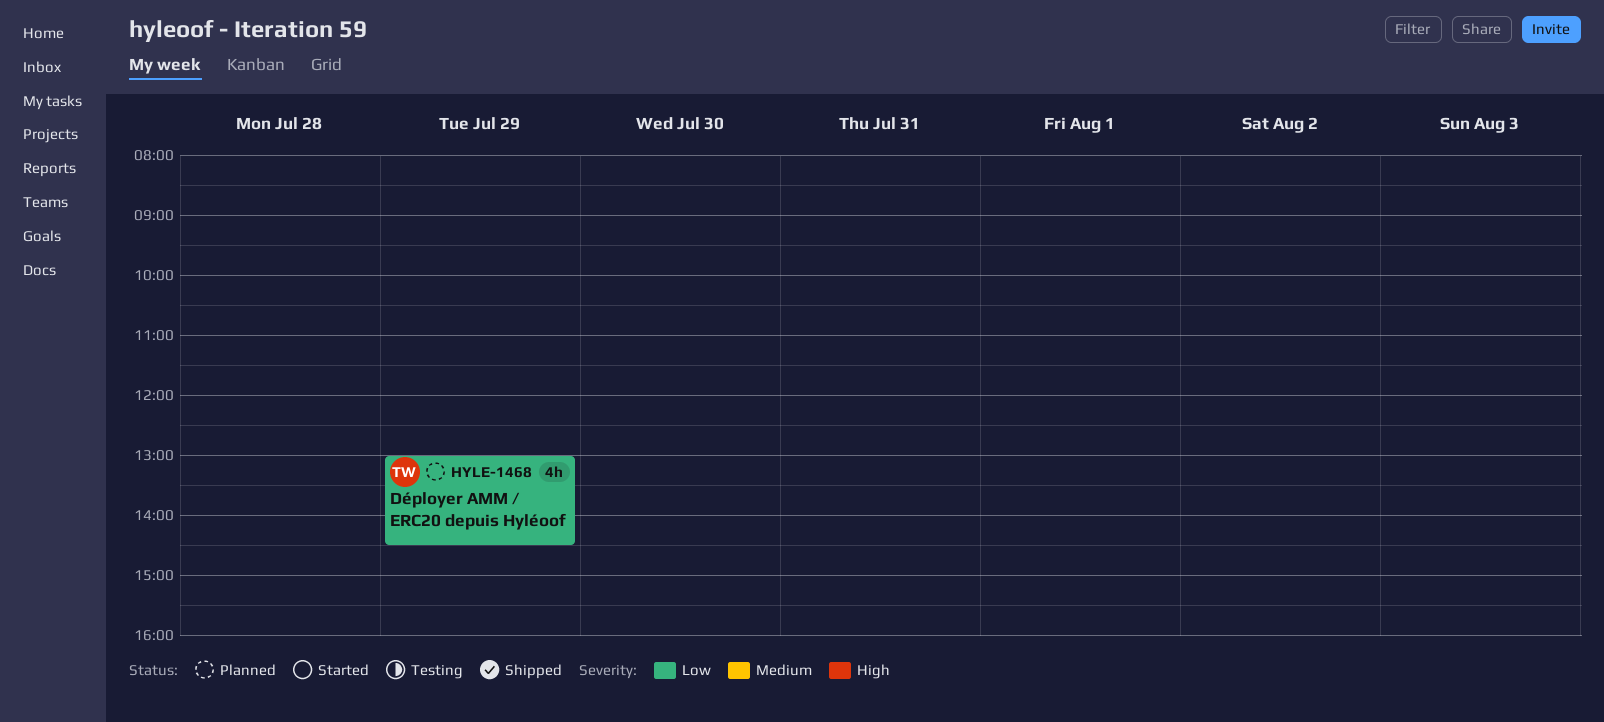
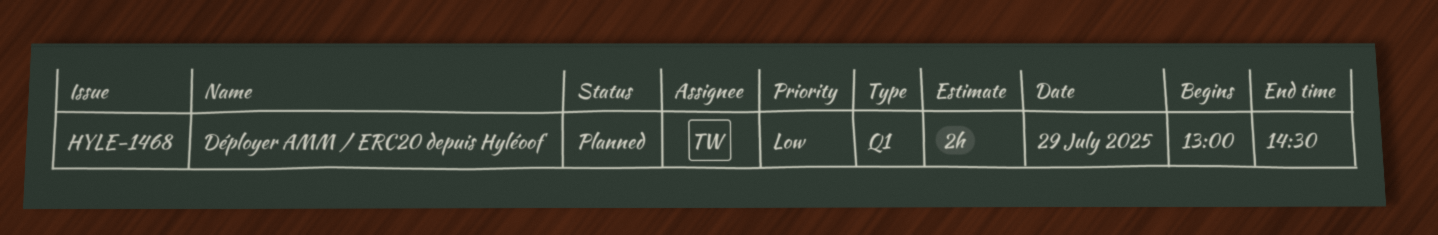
HYLE-1468, estimate: 4h -> 2h

